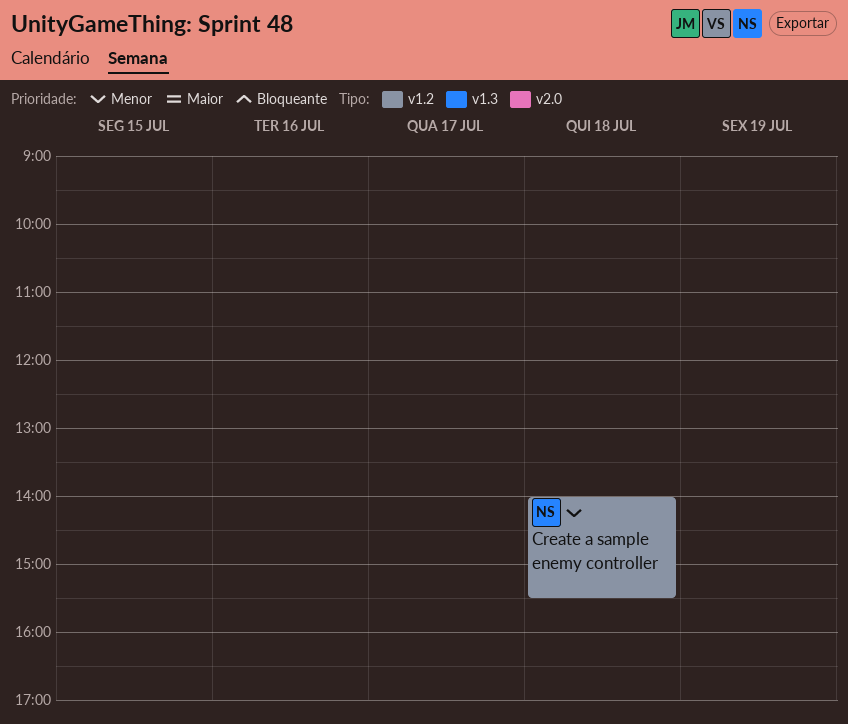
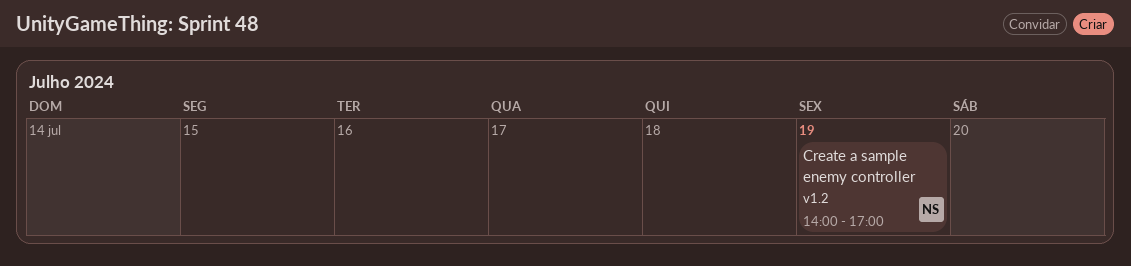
Create a sample enemy controller, day: Jul 18 -> Jul 19
Create a sample enemy controller, ends: 15:30 -> 17:00

